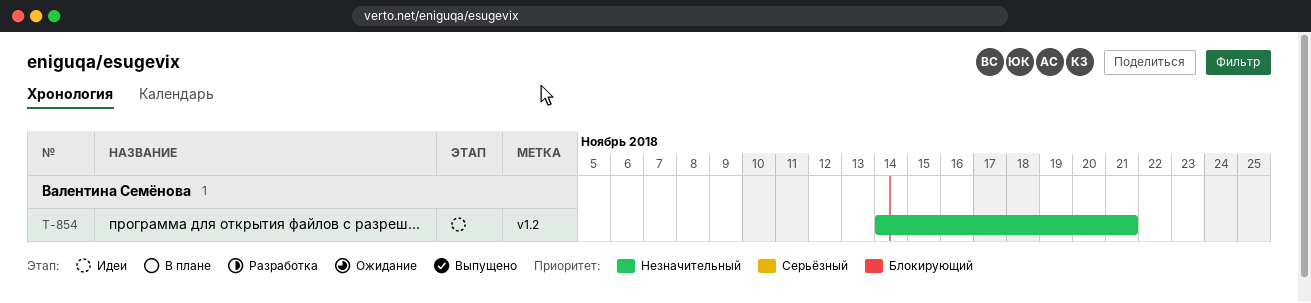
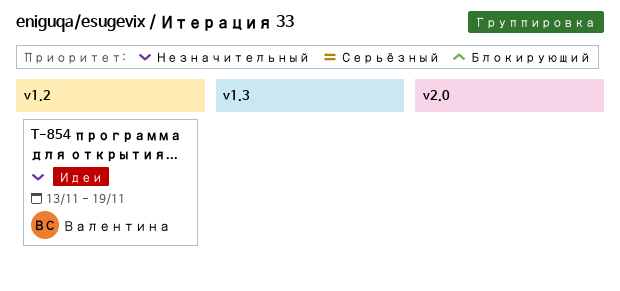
T-854, start: Nov 14 -> Nov 13
T-854, due: Nov 21 -> Nov 19

